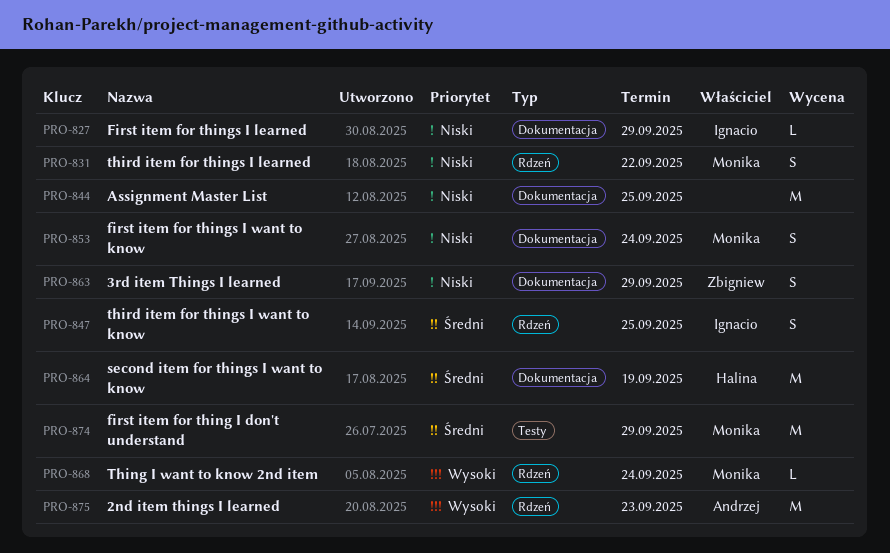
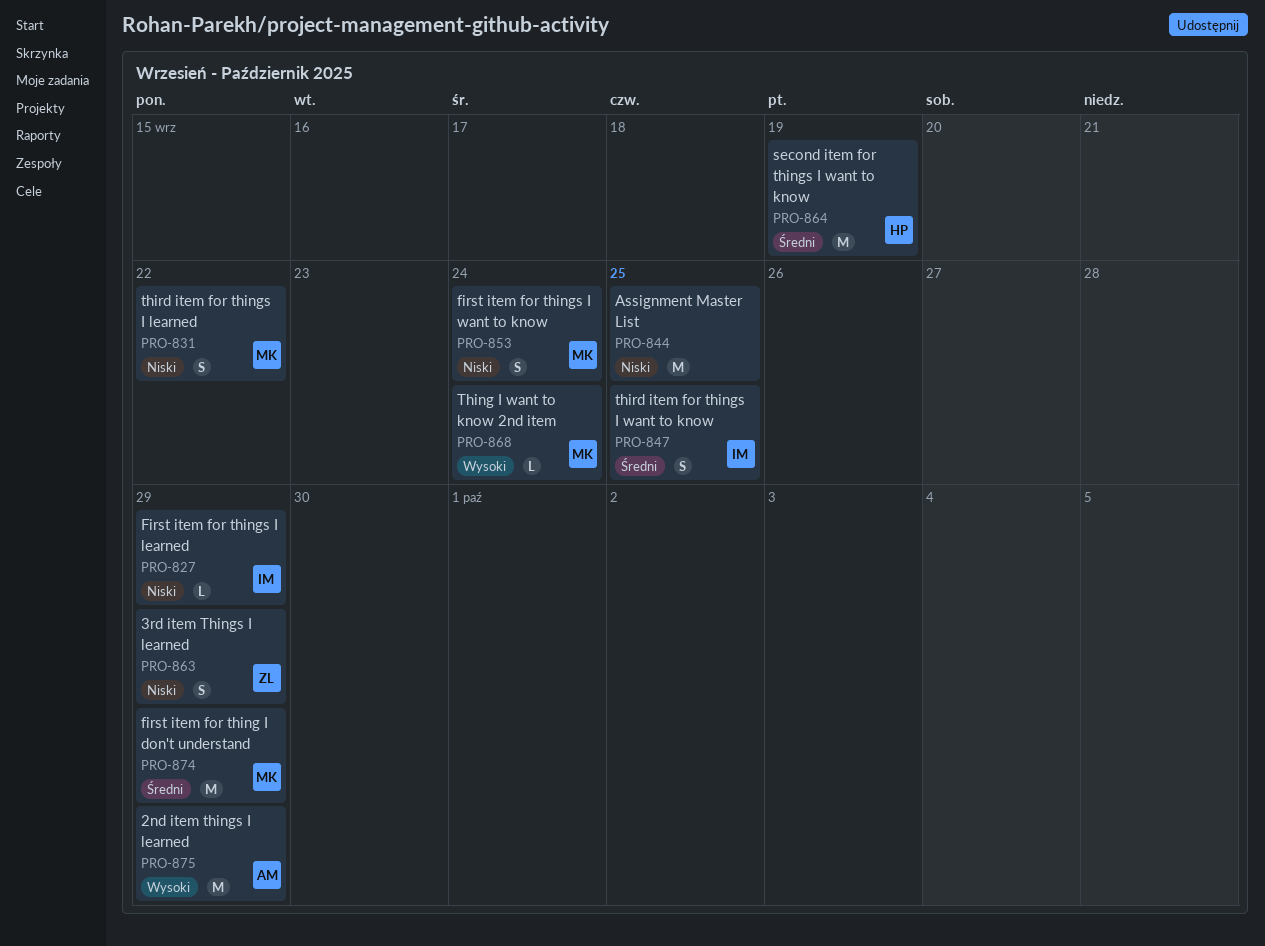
PRO-875, due: Sep 23 -> Sep 29

